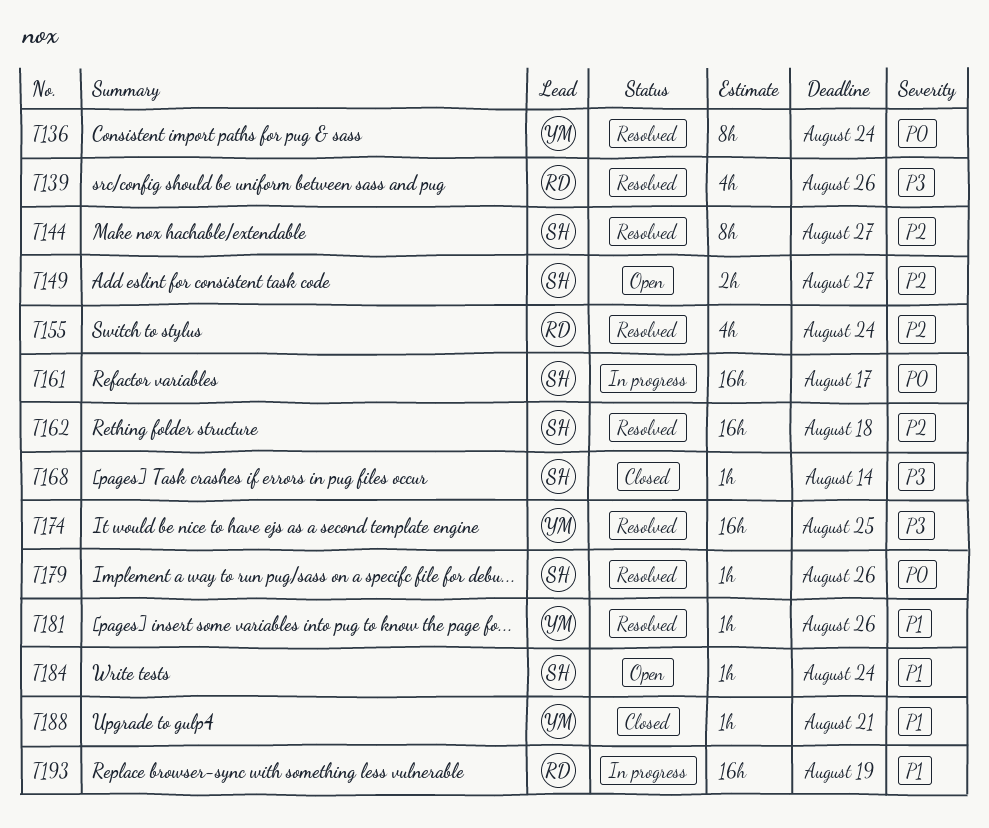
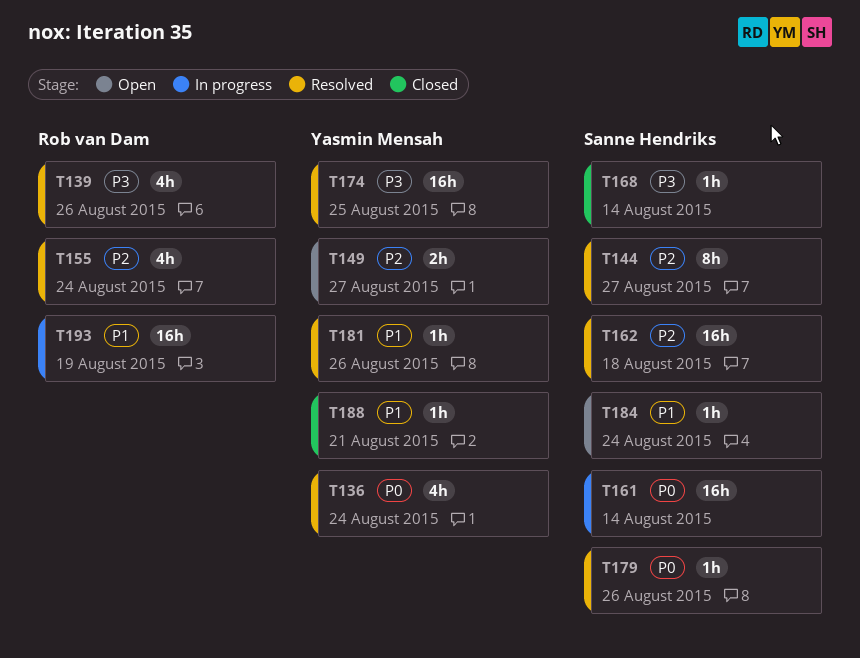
T136, estimate: 8h -> 4h
T149, owner: Sanne Hendriks -> Yasmin Mensah
T161, due: Aug 17 -> Aug 14

